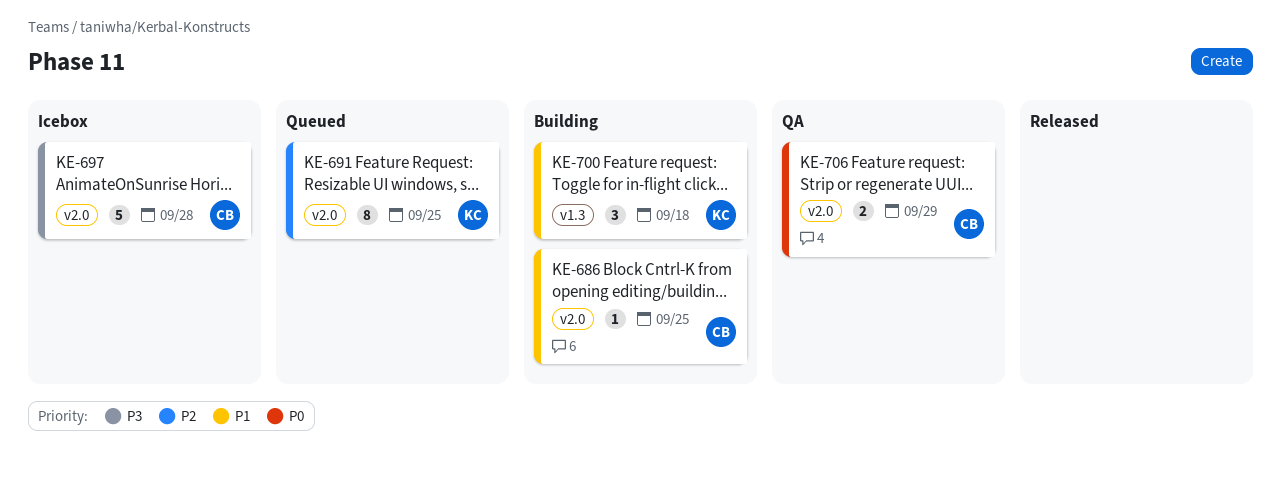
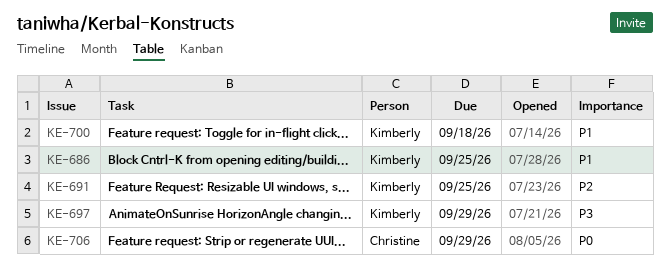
KE-686, owner: Christine -> Kimberly
KE-697, owner: Christine -> Kimberly
KE-697, due: Sep 28 -> Sep 29

